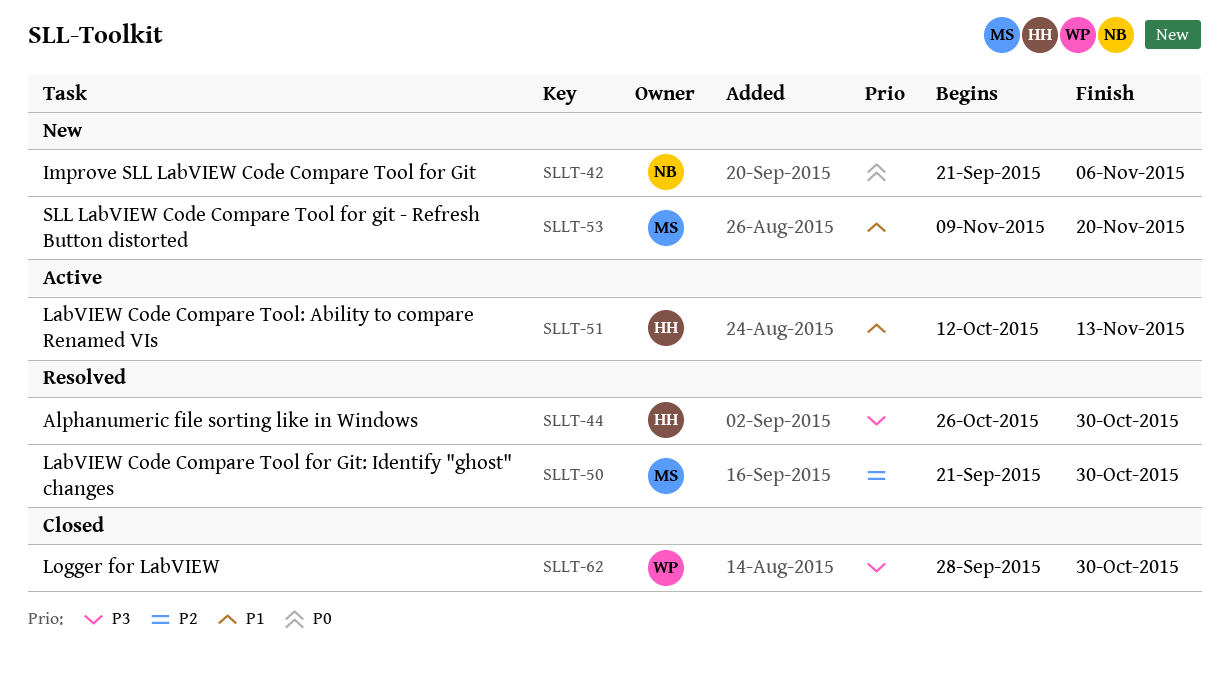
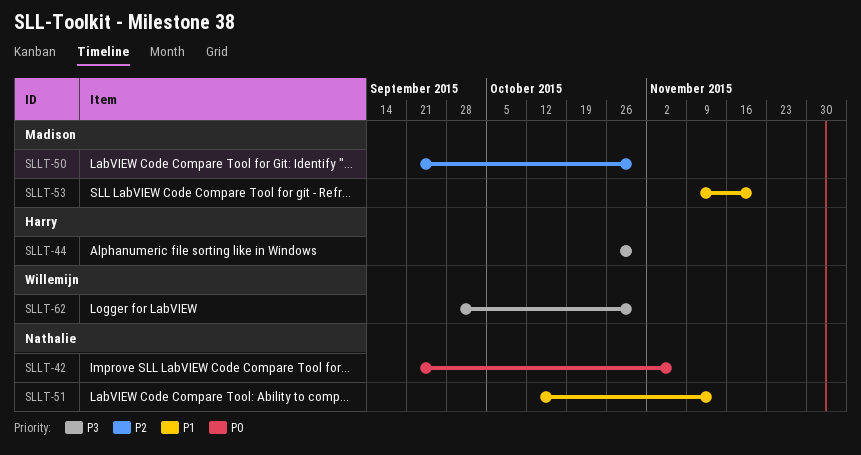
SLLT-51, owner: Harry -> Nathalie

